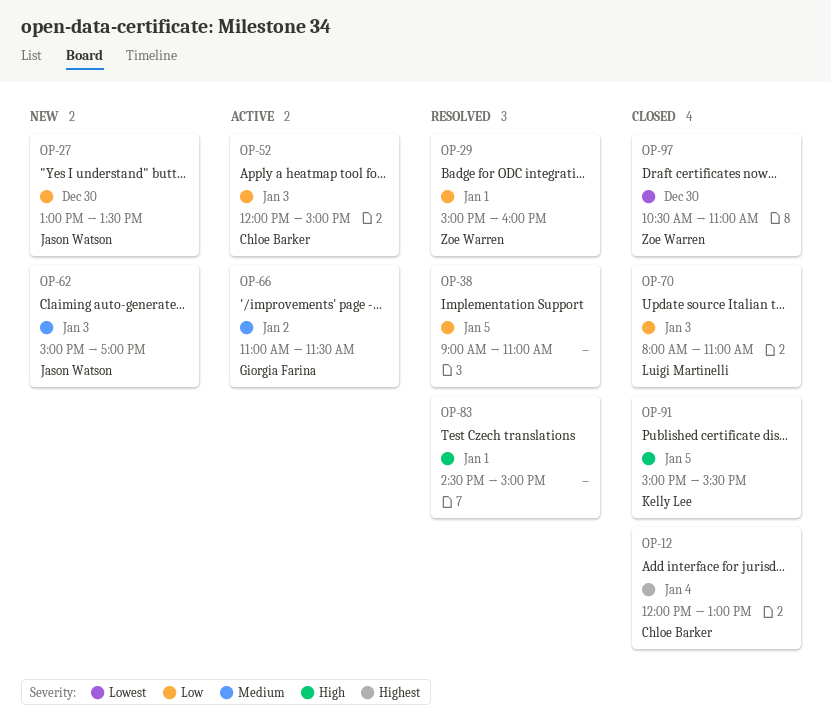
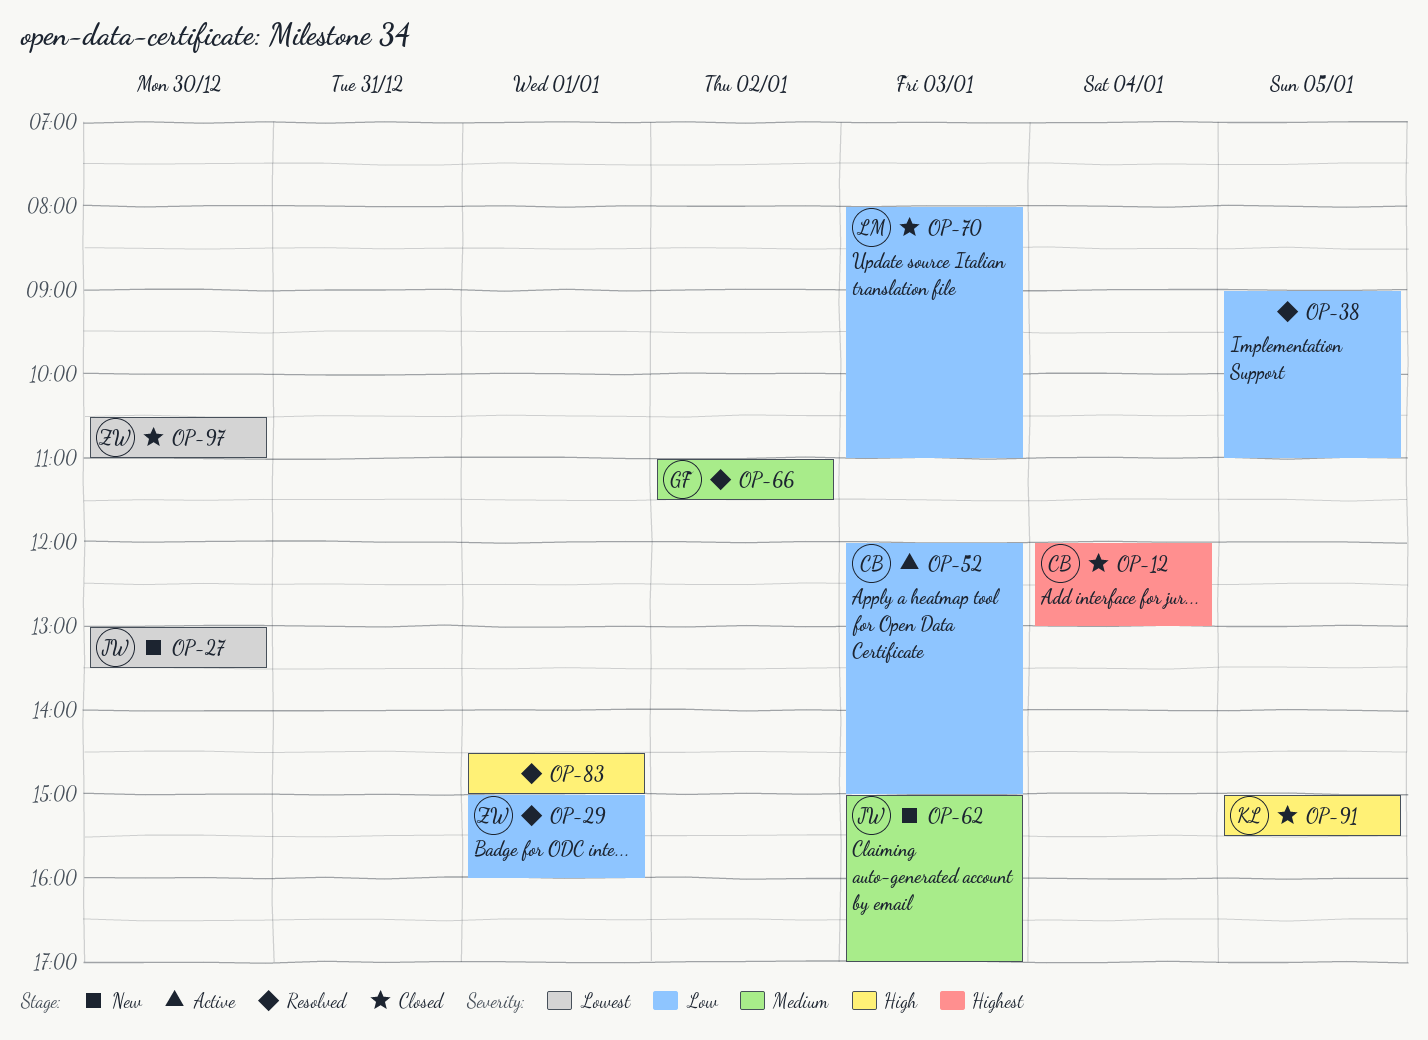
OP-27, priority: Low -> Lowest
OP-66, status: Active -> Resolved

